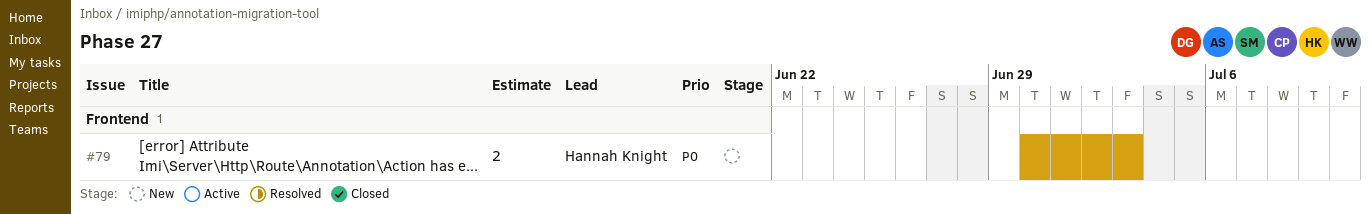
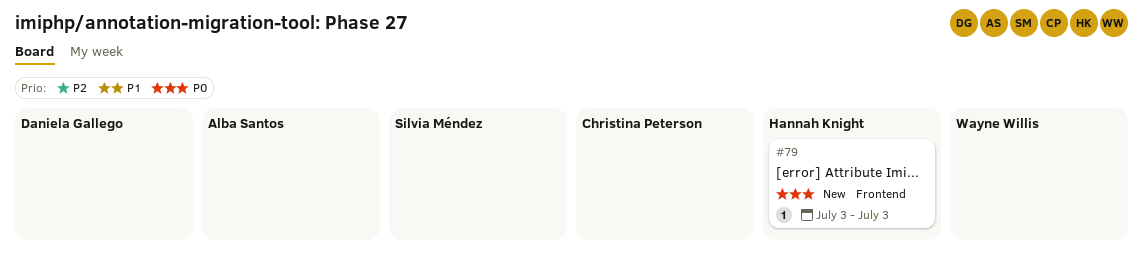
#79, estimate: 2 -> 1
#79, start: Jun 30 -> Jul 3

